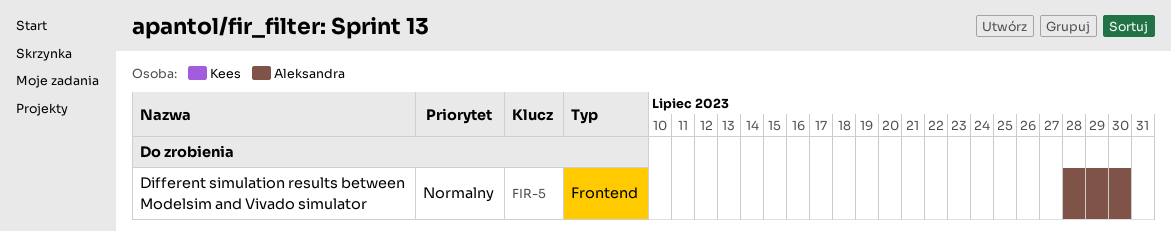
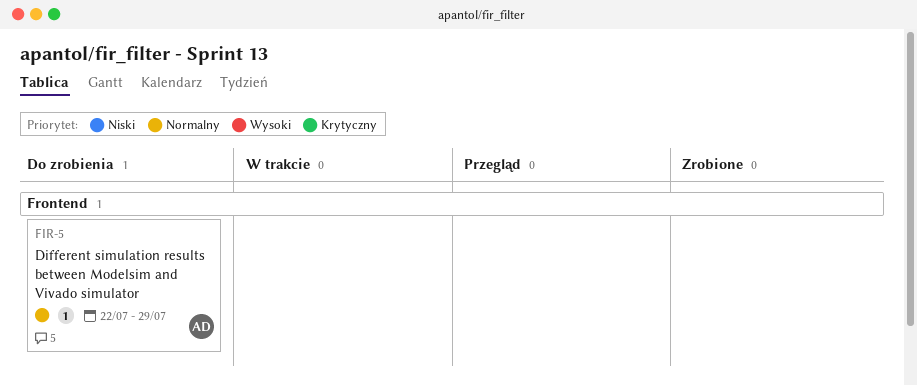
FIR-5, start: Jul 28 -> Jul 22
FIR-5, due: Jul 30 -> Jul 29

